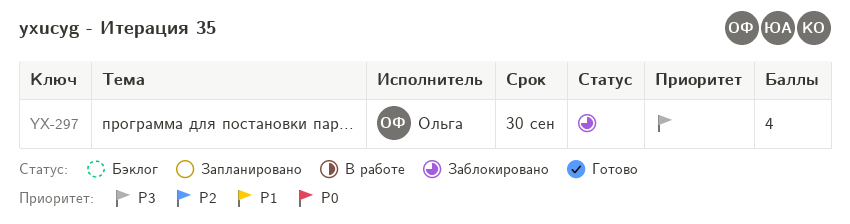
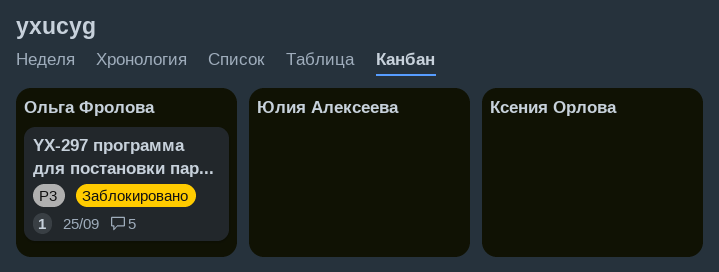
YX-297, estimate: 4 -> 1
YX-297, due: Sep 30 -> Sep 25

